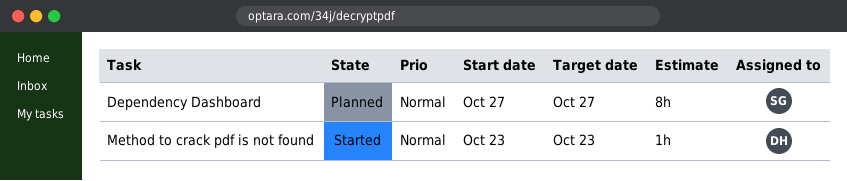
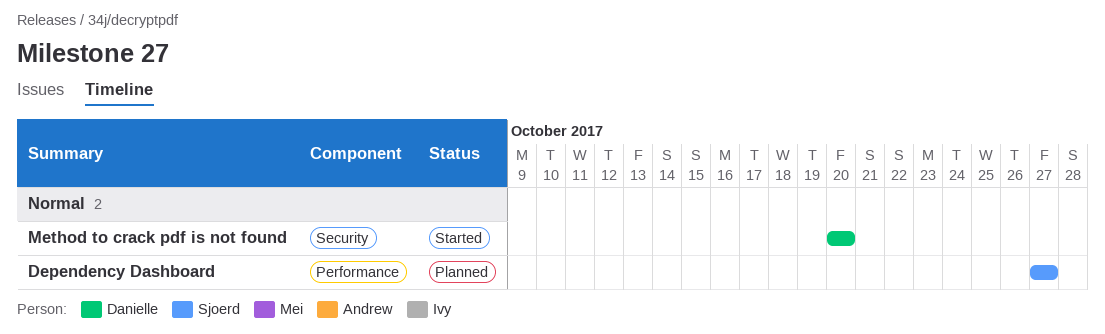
Method to crack pdf is not found, start: Oct 23 -> Oct 20
Method to crack pdf is not found, due: Oct 23 -> Oct 20

